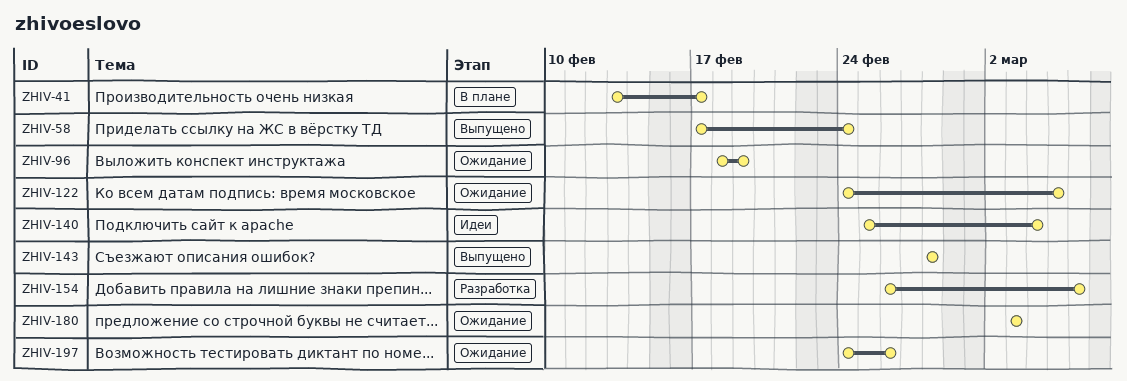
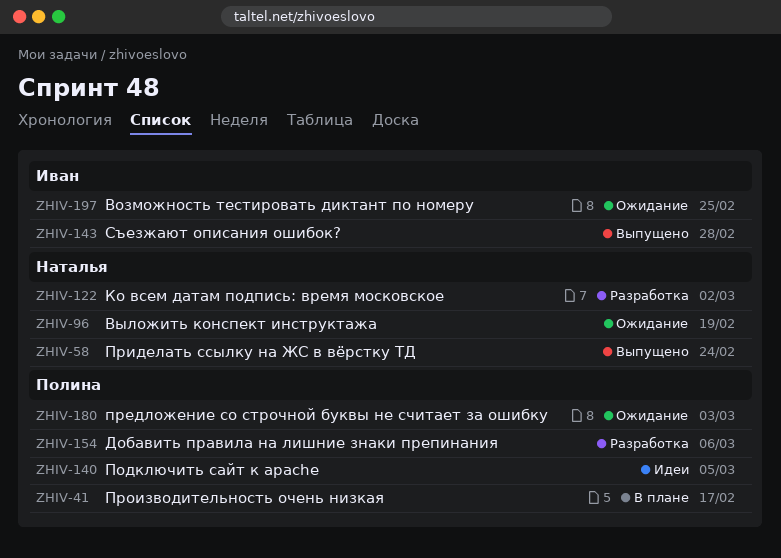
ZHIV-122, status: Ожидание -> Разработка
ZHIV-122, due: Mar 5 -> Mar 2
ZHIV-140, due: Mar 4 -> Mar 5
ZHIV-197, due: Feb 26 -> Feb 25

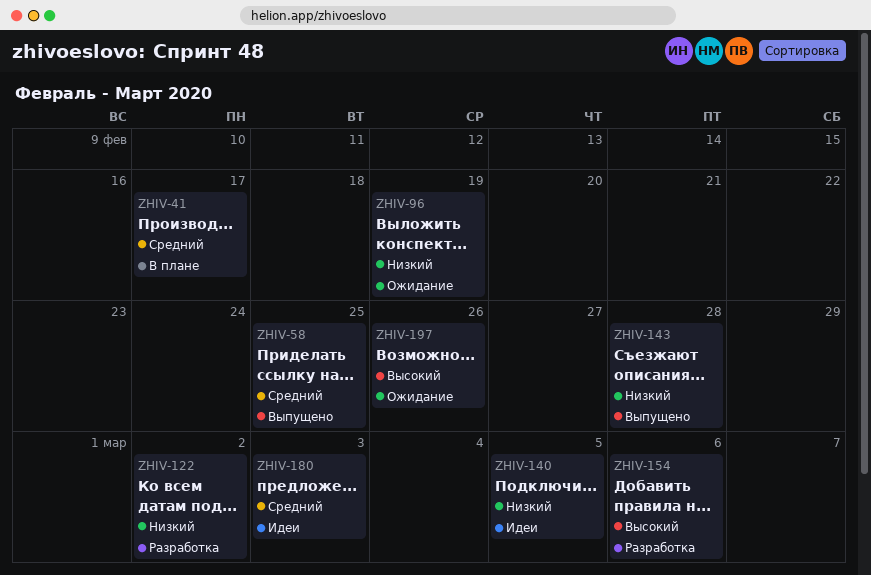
ZHIV-58, due: Feb 24 -> Feb 25
ZHIV-180, status: Ожидание -> Идеи
ZHIV-197, due: Feb 25 -> Feb 26

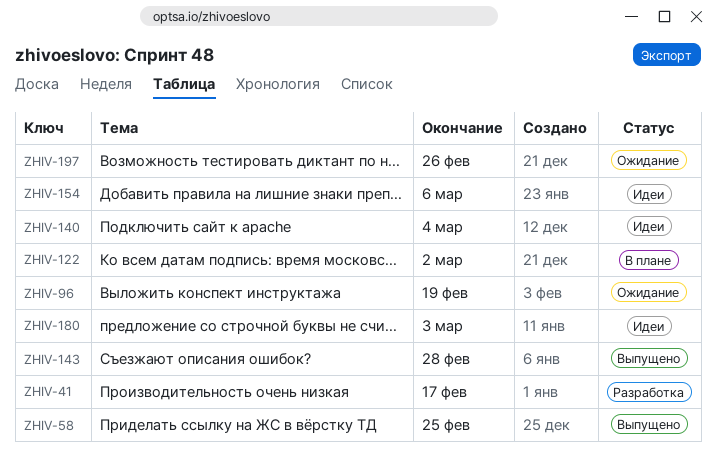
ZHIV-41, status: В плане -> Разработка
ZHIV-122, status: Разработка -> В плане
ZHIV-140, due: Mar 5 -> Mar 4
ZHIV-154, status: Разработка -> Идеи

